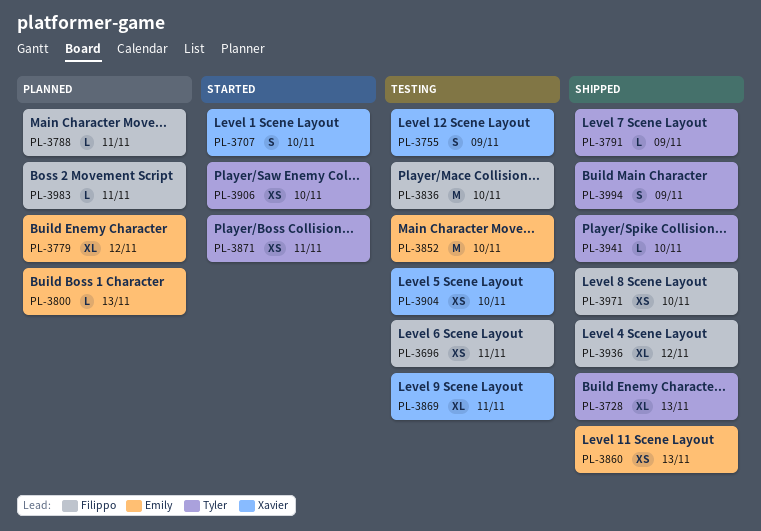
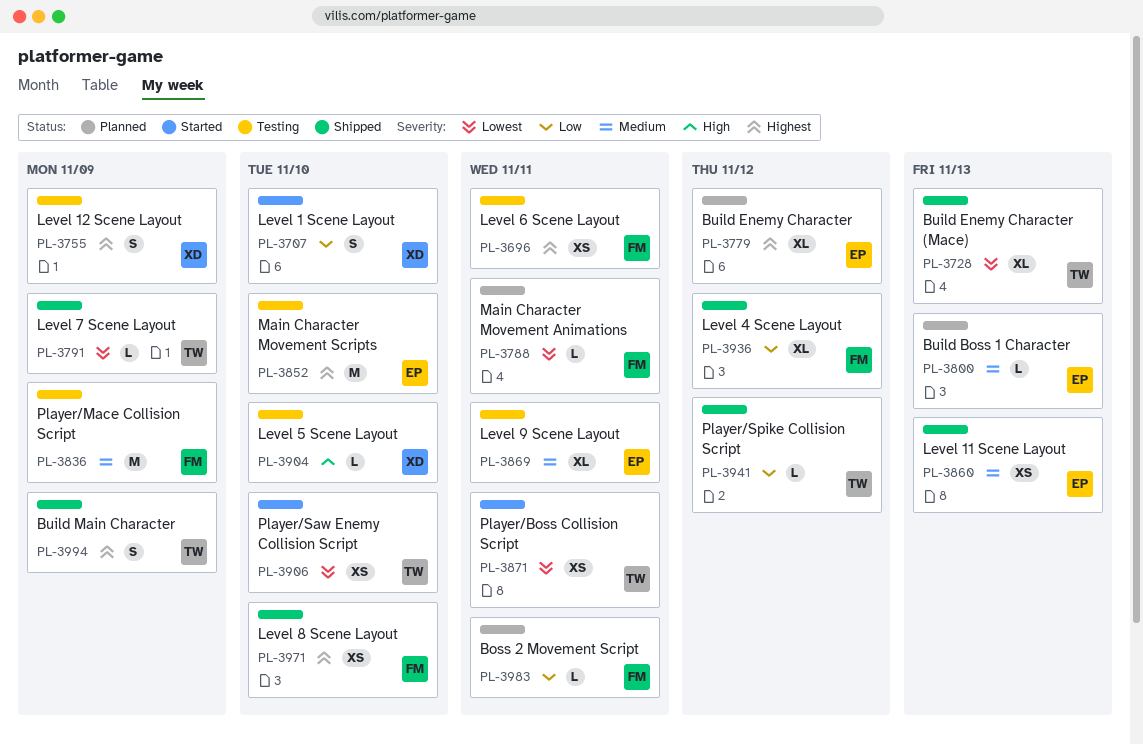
PL-3836, due: Nov 10 -> Nov 9
PL-3869, owner: Xavier -> Emily
PL-3904, estimate: XS -> L
PL-3941, due: Nov 10 -> Nov 12

